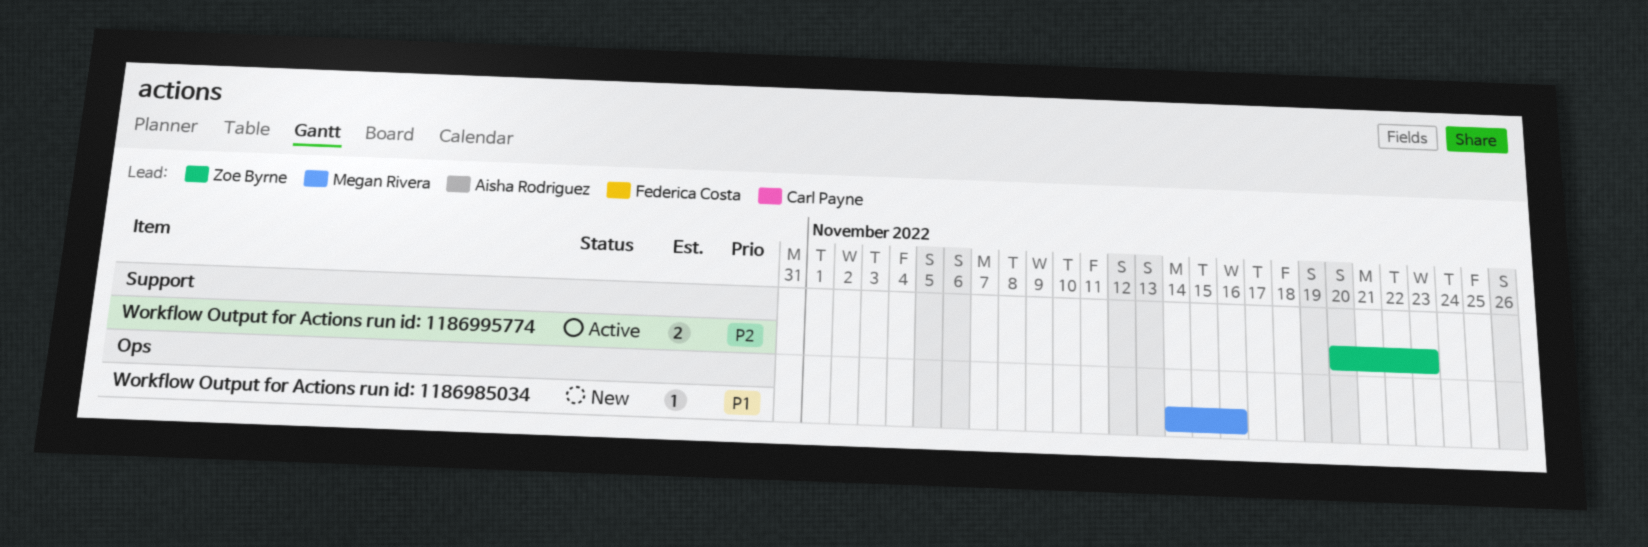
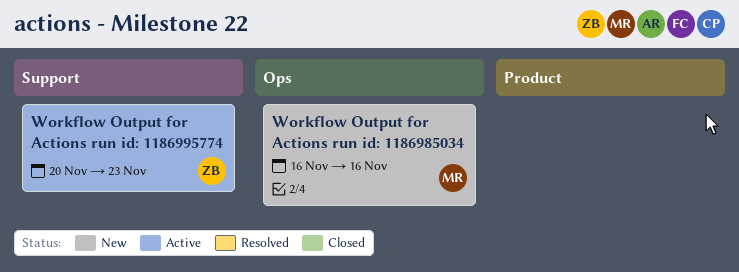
Workflow Output for Actions run id: 1186985034, start: Nov 14 -> Nov 16

